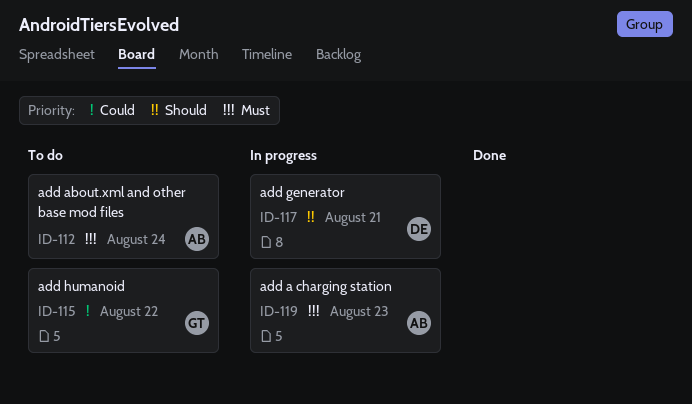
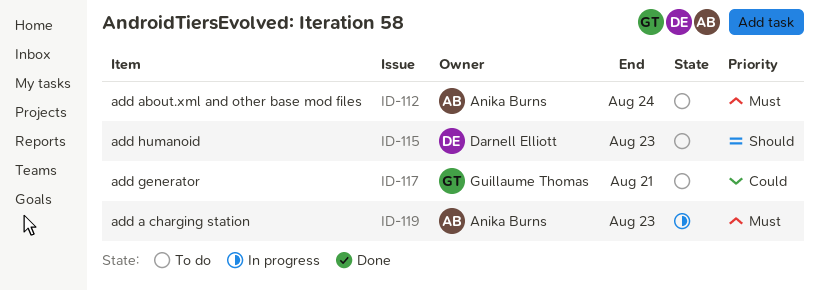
ID-115, owner: Guillaume Thomas -> Darnell Elliott
ID-115, priority: Could -> Should
ID-115, due: Aug 22 -> Aug 23
ID-117, status: In progress -> To do
ID-117, owner: Darnell Elliott -> Guillaume Thomas
ID-117, priority: Should -> Could

